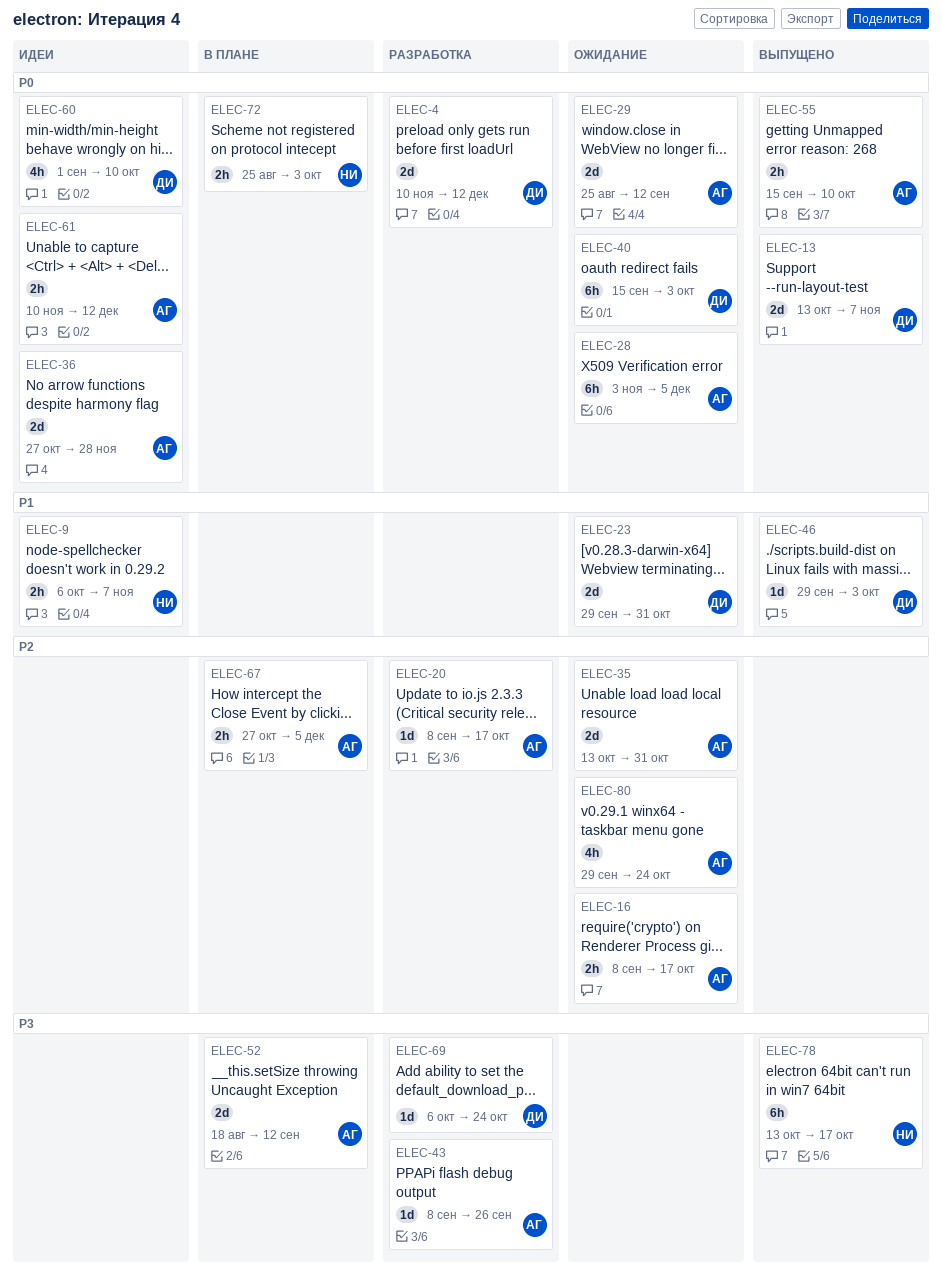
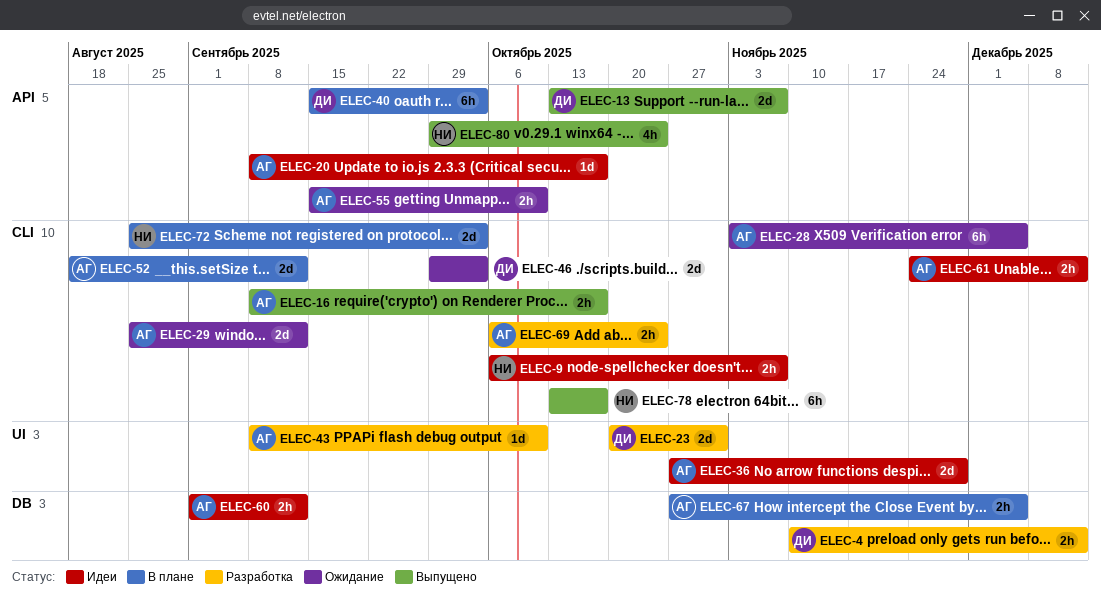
ELEC-4, estimate: 2d -> 2h
ELEC-16, status: Ожидание -> Выпущено
ELEC-20, status: Разработка -> Идеи
ELEC-23, status: Ожидание -> Разработка
ELEC-23, start: Sep 29 -> Oct 20
ELEC-35: present -> none
ELEC-40, status: Ожидание -> В плане
ELEC-43, due: Sep 26 -> Oct 10
ELEC-46, status: Выпущено -> Ожидание
ELEC-46, estimate: 1d -> 2d
ELEC-55, status: Выпущено -> Ожидание
ELEC-60, owner: ДИ -> АГ
ELEC-60, estimate: 4h -> 2h
ELEC-60, due: Oct 10 -> Sep 12
ELEC-61, start: Nov 10 -> Nov 24
ELEC-69, owner: ДИ -> АГ
ELEC-69, estimate: 1d -> 2h
ELEC-72, estimate: 2h -> 2d
ELEC-80, status: Ожидание -> Выпущено
ELEC-80, owner: АГ -> НИ

